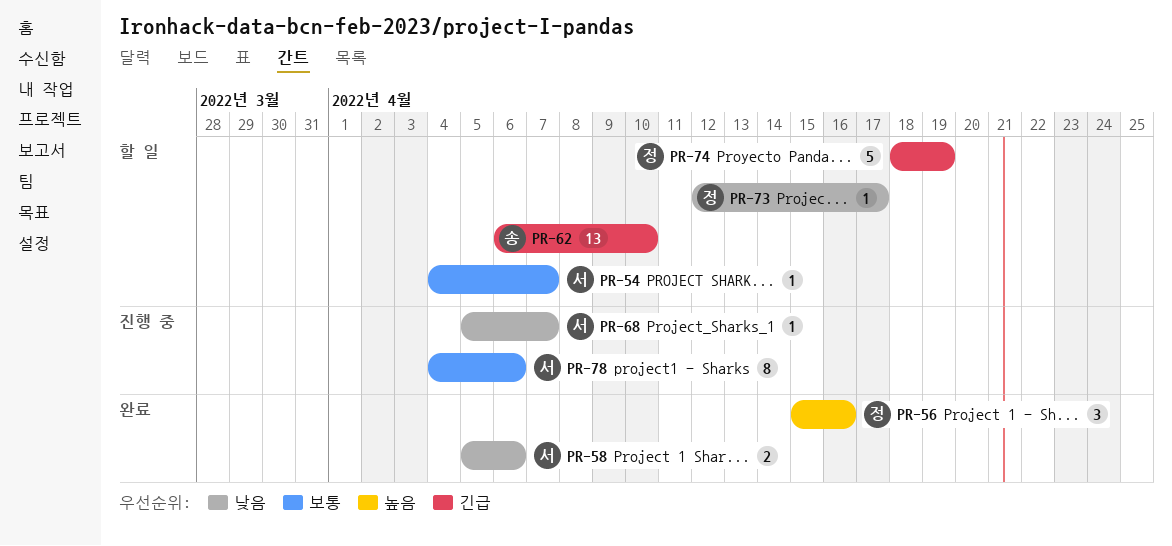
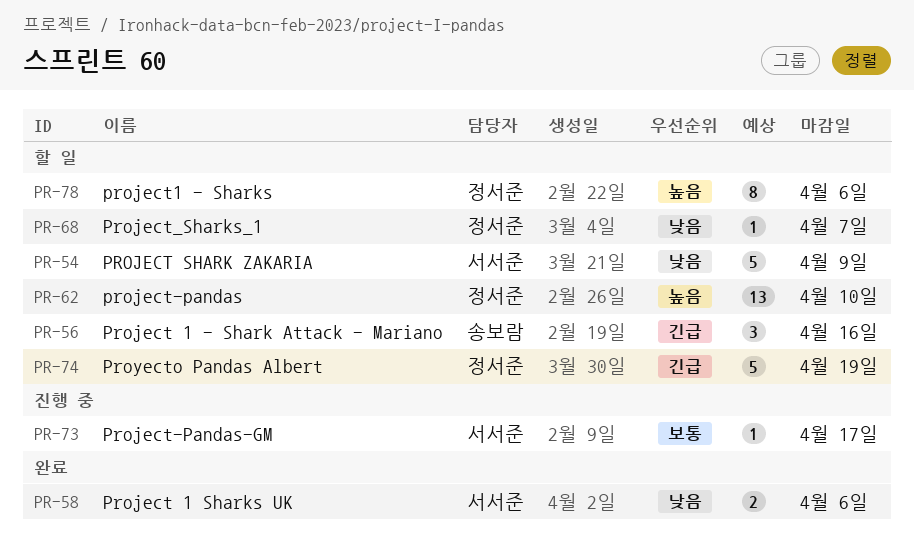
PR-54, priority: 보통 -> 낮음
PR-54, estimate: 1 -> 5
PR-54, due: Apr 7 -> Apr 9
PR-56, status: 완료 -> 할 일
PR-56, owner: 정서준 -> 송보람
PR-56, priority: 높음 -> 긴급
PR-62, owner: 송보람 -> 정서준
PR-62, priority: 긴급 -> 높음
PR-68, status: 진행 중 -> 할 일
PR-68, owner: 서서준 -> 정서준
PR-73, status: 할 일 -> 진행 중
PR-73, owner: 정서준 -> 서서준
PR-73, priority: 낮음 -> 보통
PR-78, status: 진행 중 -> 할 일
PR-78, owner: 서서준 -> 정서준
PR-78, priority: 보통 -> 높음

